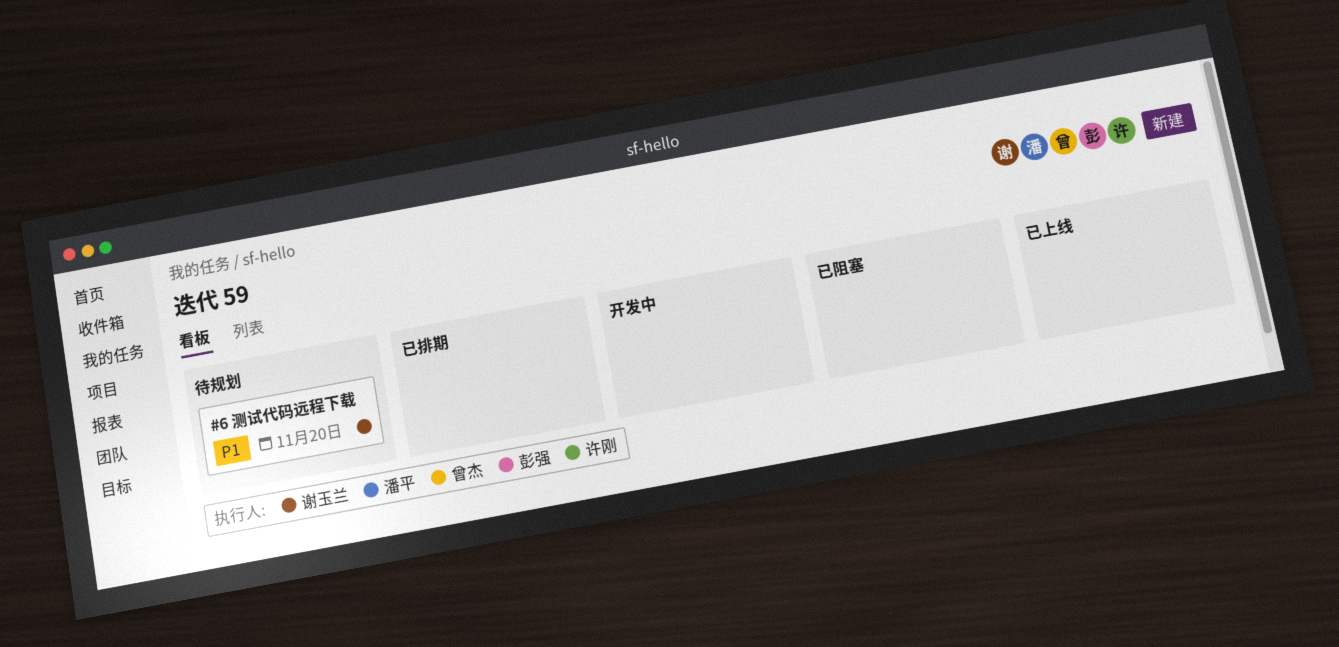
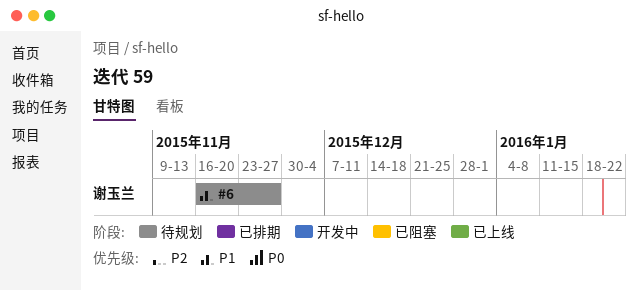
#6, due: Nov 20 -> Nov 27

